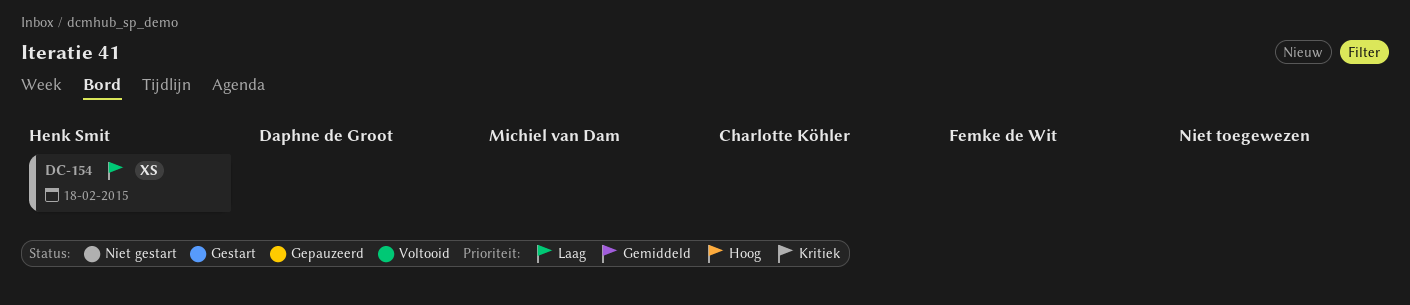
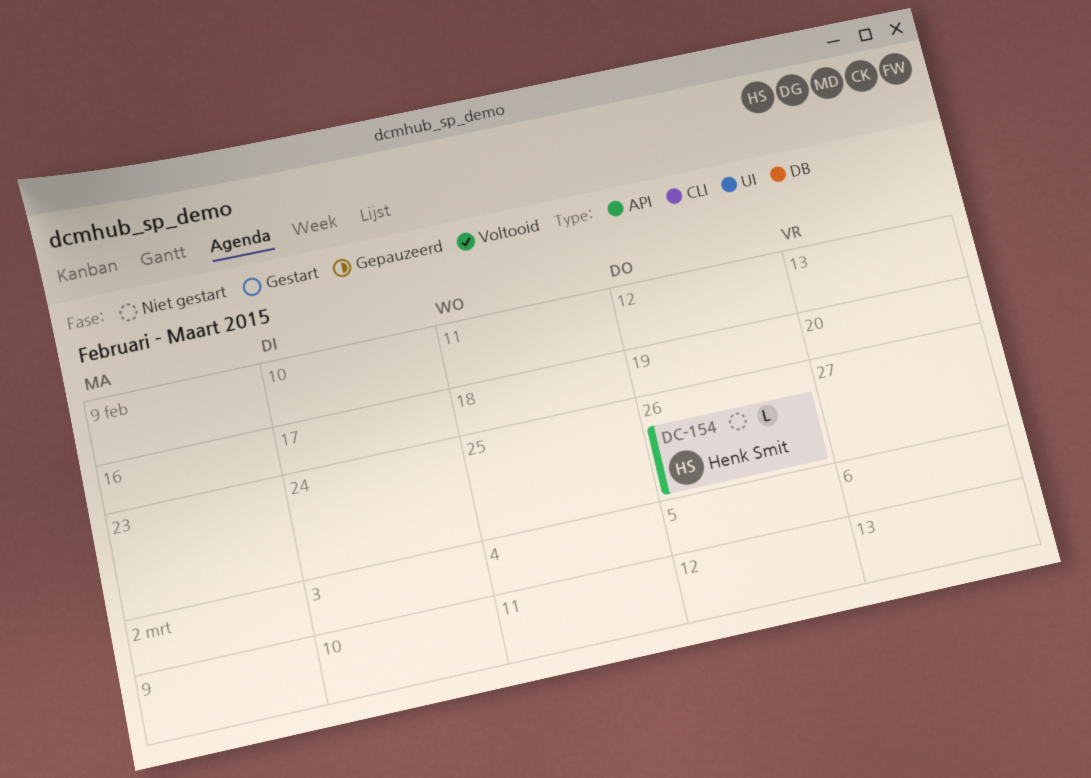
DC-154, estimate: XS -> L
DC-154, due: Feb 18 -> Feb 26

